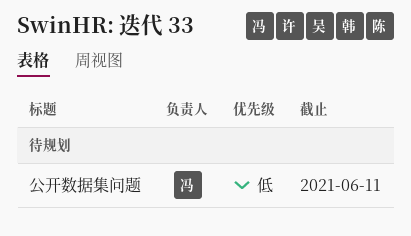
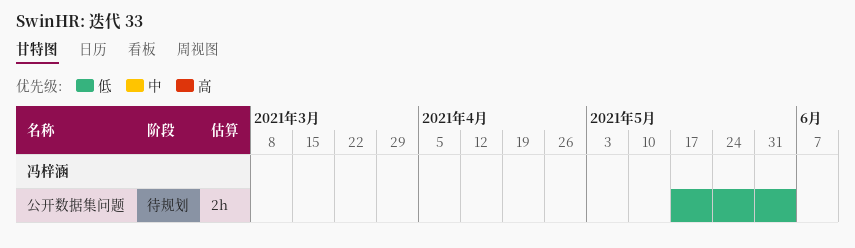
公开数据集问题, due: Jun 11 -> Jun 4

